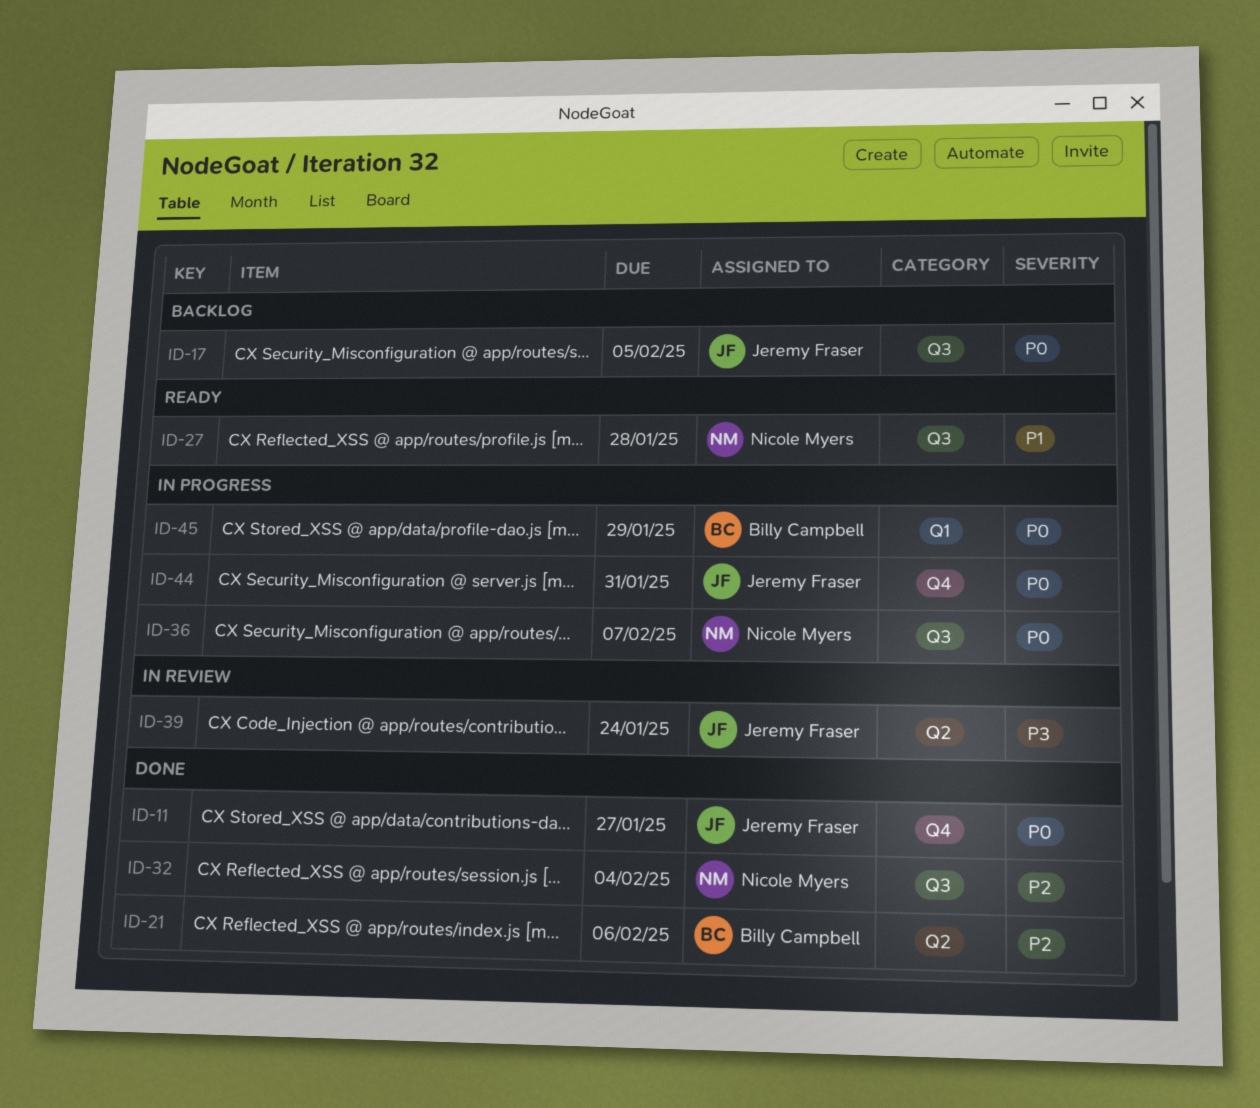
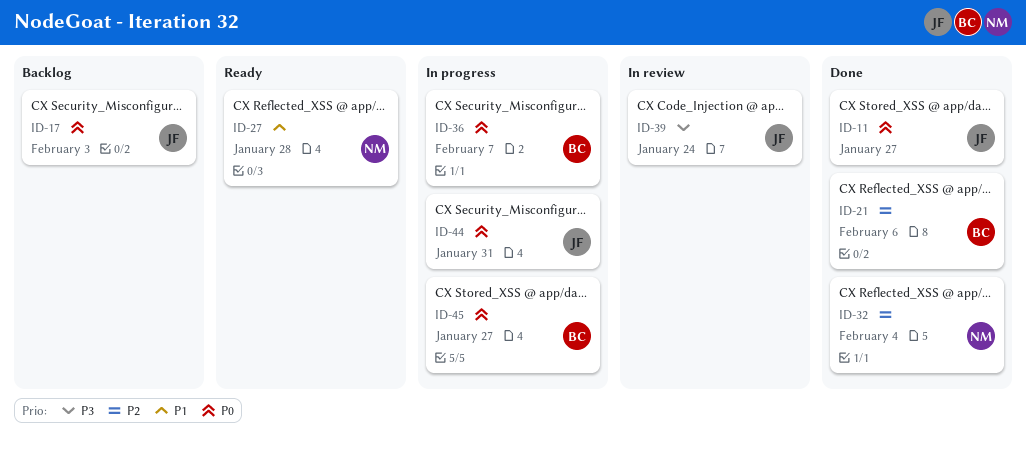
ID-17, due: Feb 5 -> Feb 3
ID-36, owner: Nicole Myers -> Billy Campbell
ID-45, due: Jan 29 -> Jan 27

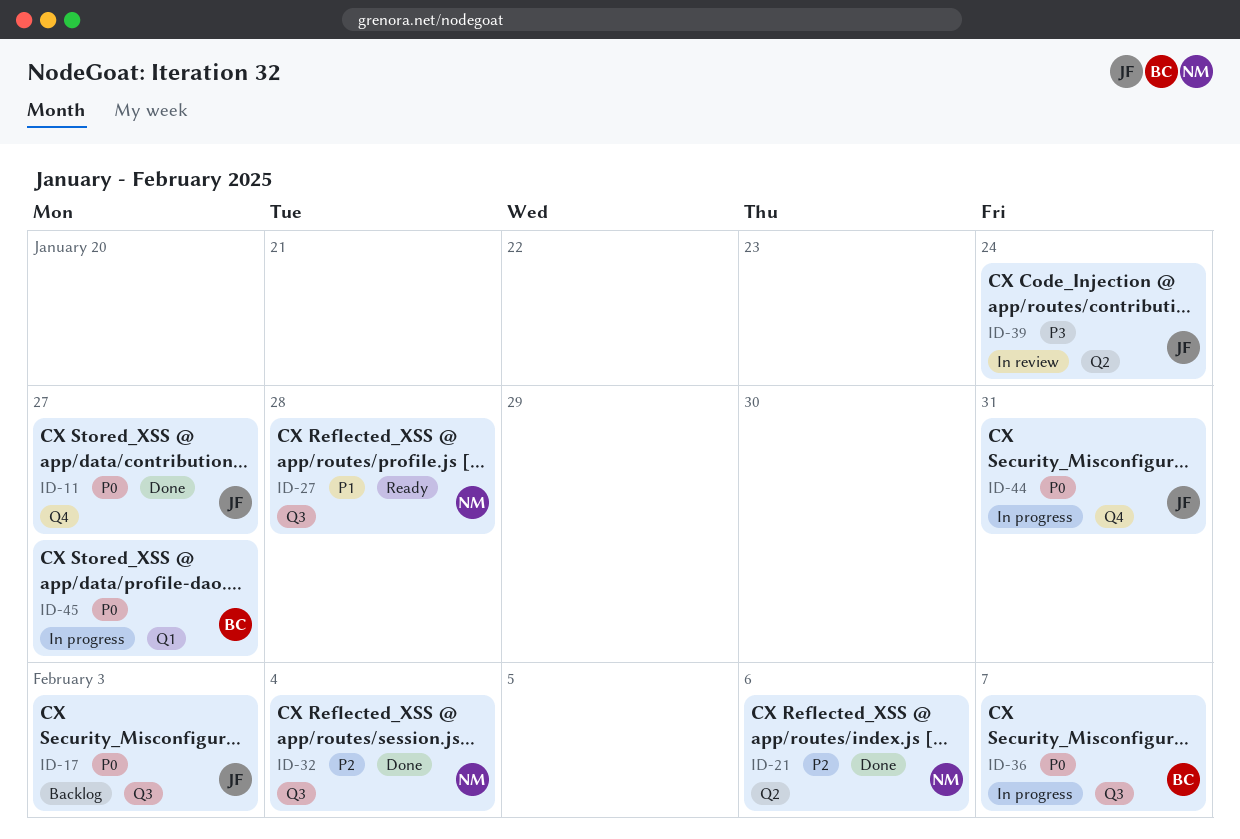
ID-21, owner: BC -> NM

